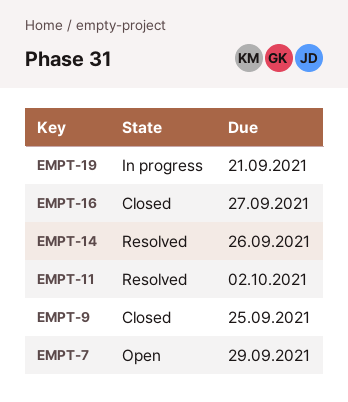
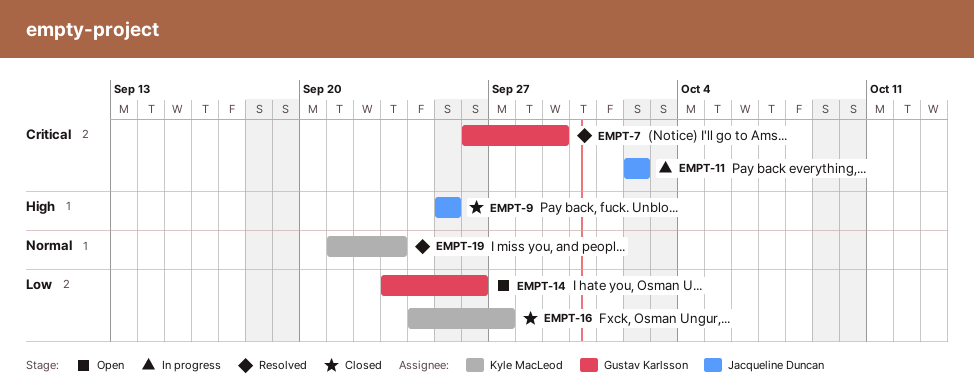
EMPT-7, status: Open -> Resolved
EMPT-11, status: Resolved -> In progress
EMPT-14, status: Resolved -> Open
EMPT-19, status: In progress -> Resolved
EMPT-19, due: Sep 21 -> Sep 23

